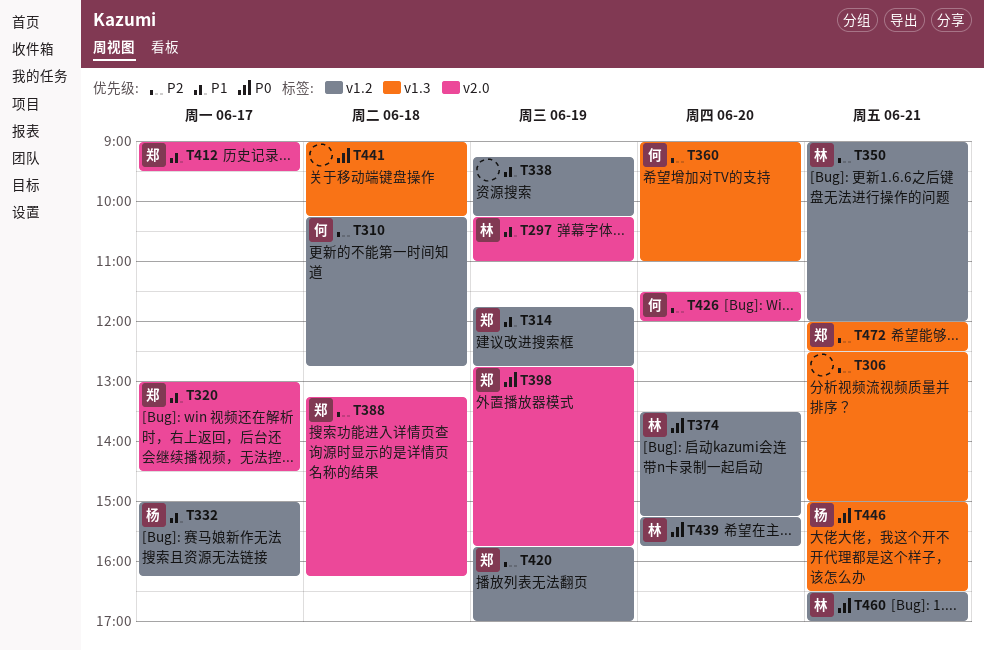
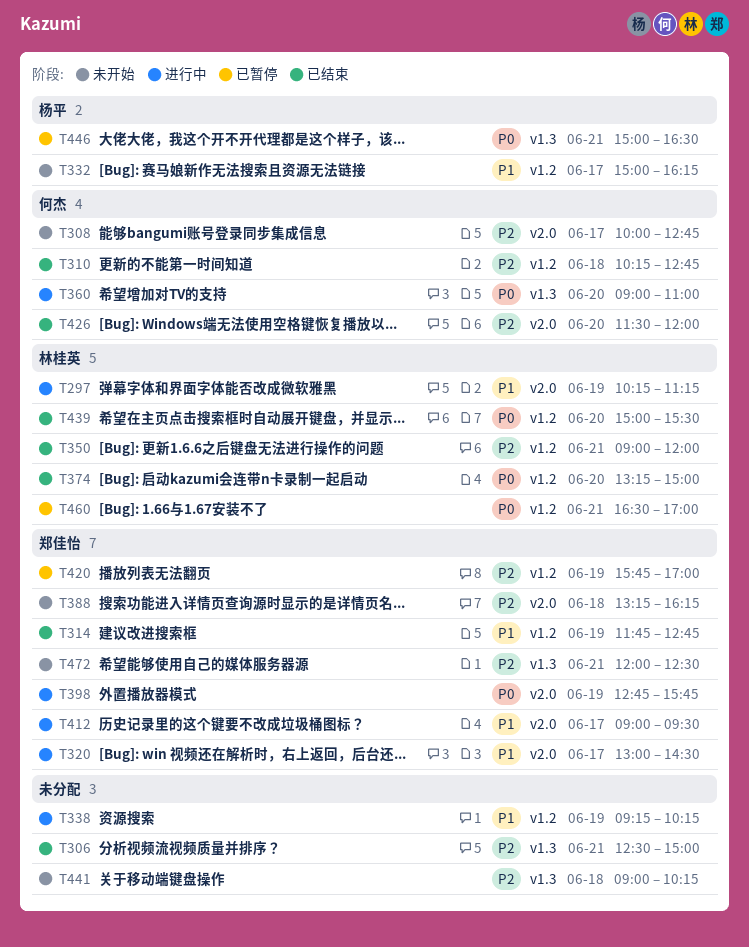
T297, ends: 11:00 -> 11:15
T308: none -> present
T360, priority: P2 -> P0
T374, begins: 13:30 -> 13:15
T374, ends: 15:15 -> 15:00
T439, begins: 15:15 -> 15:00
T439, ends: 15:45 -> 15:30
T441, priority: P0 -> P2

